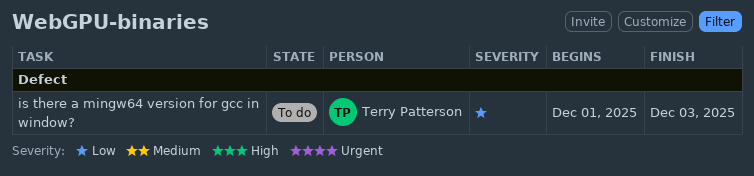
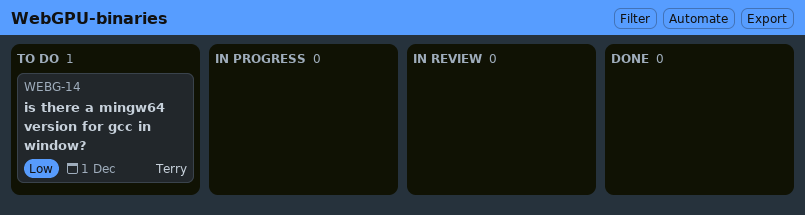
is there a mingw64 version for gcc in window?, due: Dec 3 -> Dec 1

